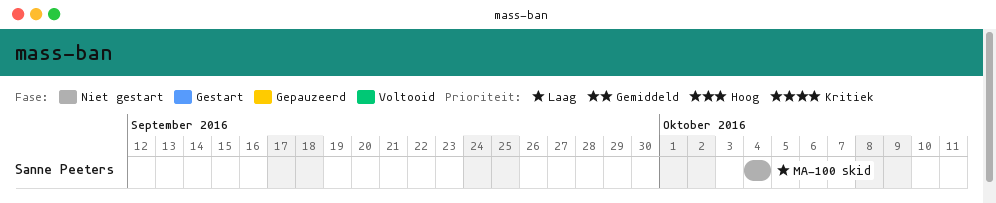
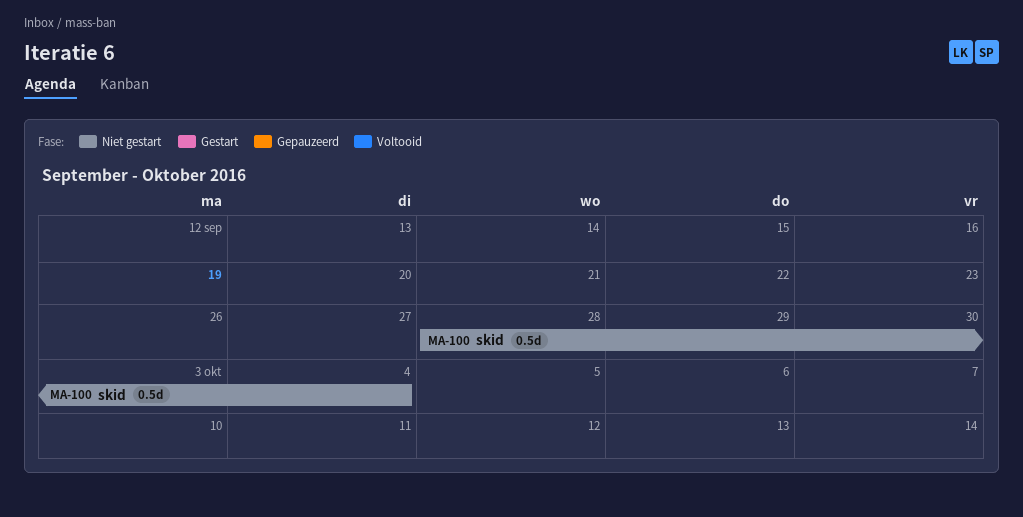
MA-100, start: Oct 4 -> Sep 28

